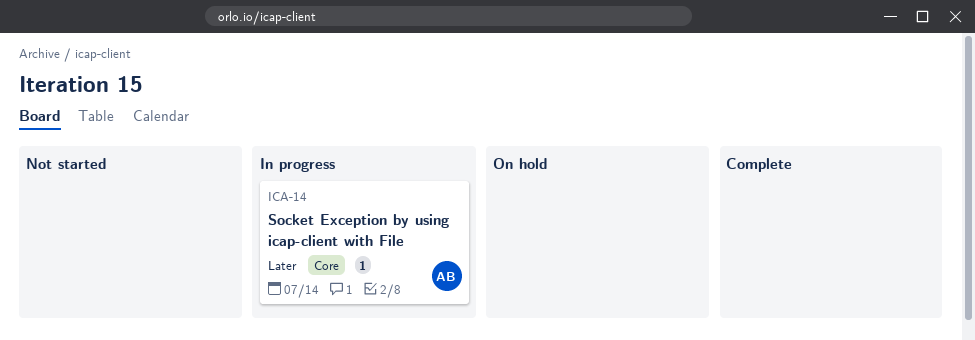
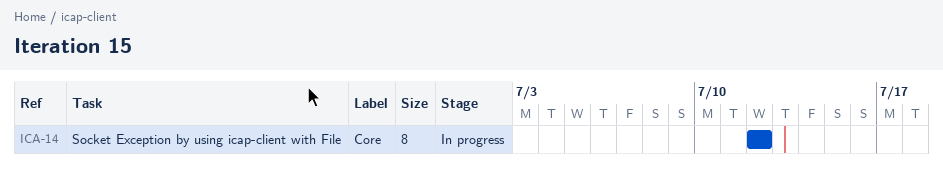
ICA-14, estimate: 1 -> 8
ICA-14, due: Jul 14 -> Jul 12

